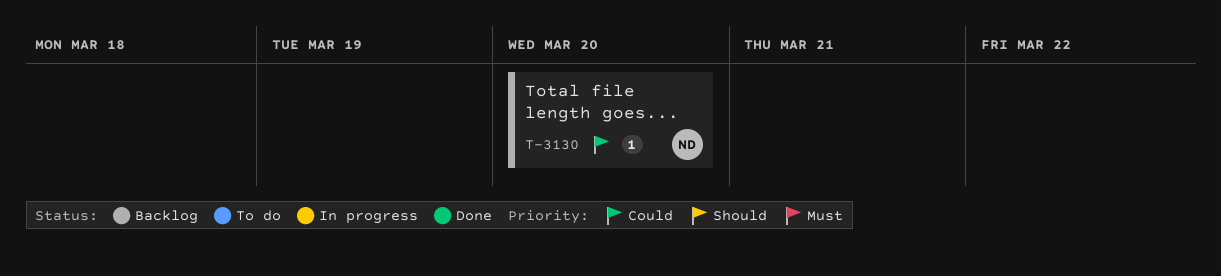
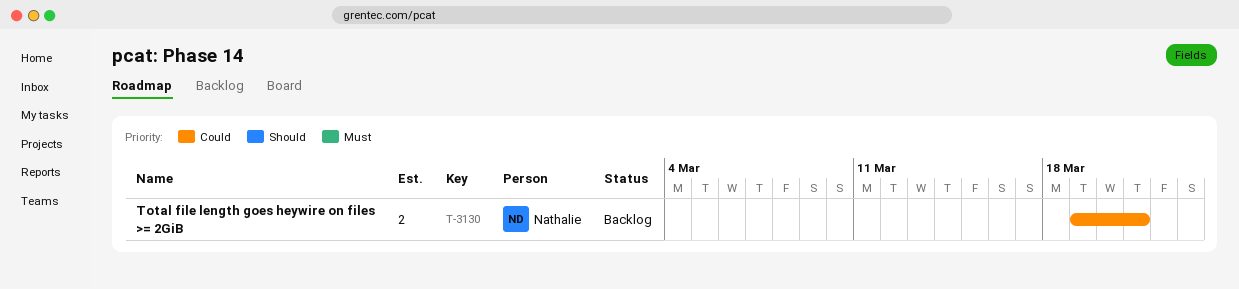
T-3130, estimate: 1 -> 2
T-3130, due: Mar 20 -> Mar 21

